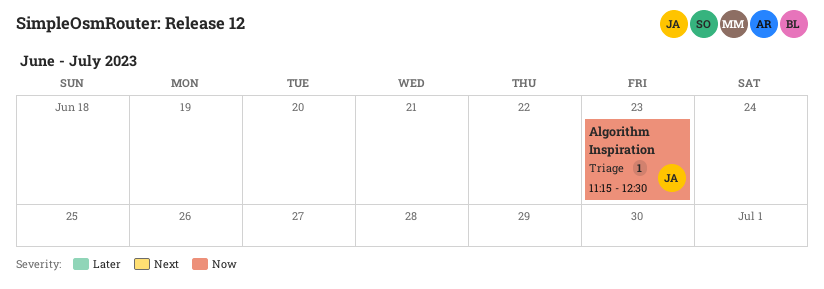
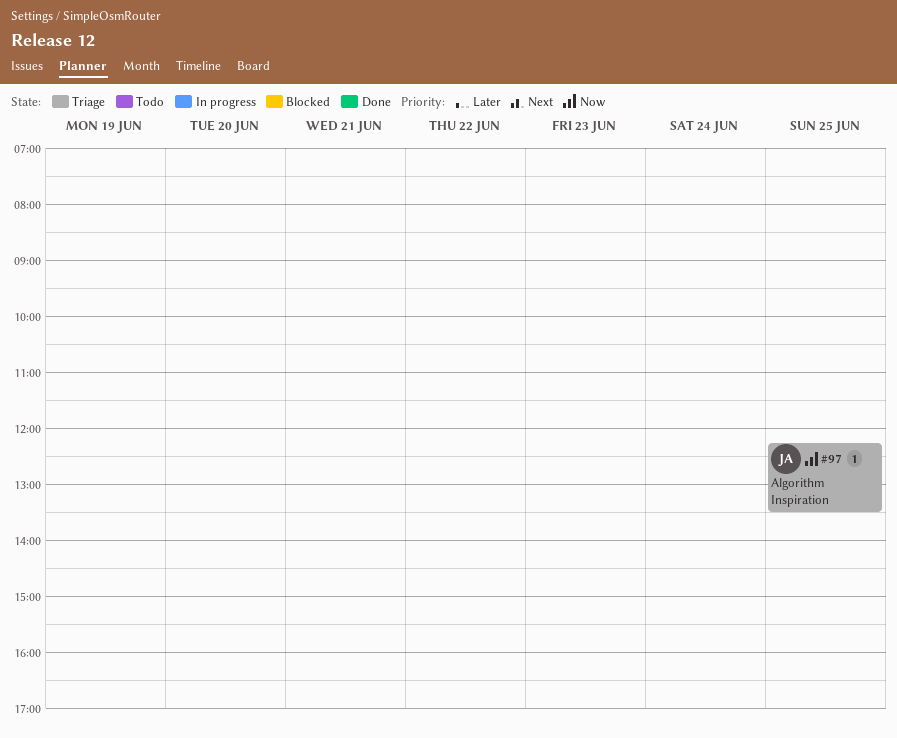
Algorithm Inspiration, day: Jun 23 -> Jun 25
Algorithm Inspiration, begins: 11:15 -> 12:15
Algorithm Inspiration, ends: 12:30 -> 13:30

